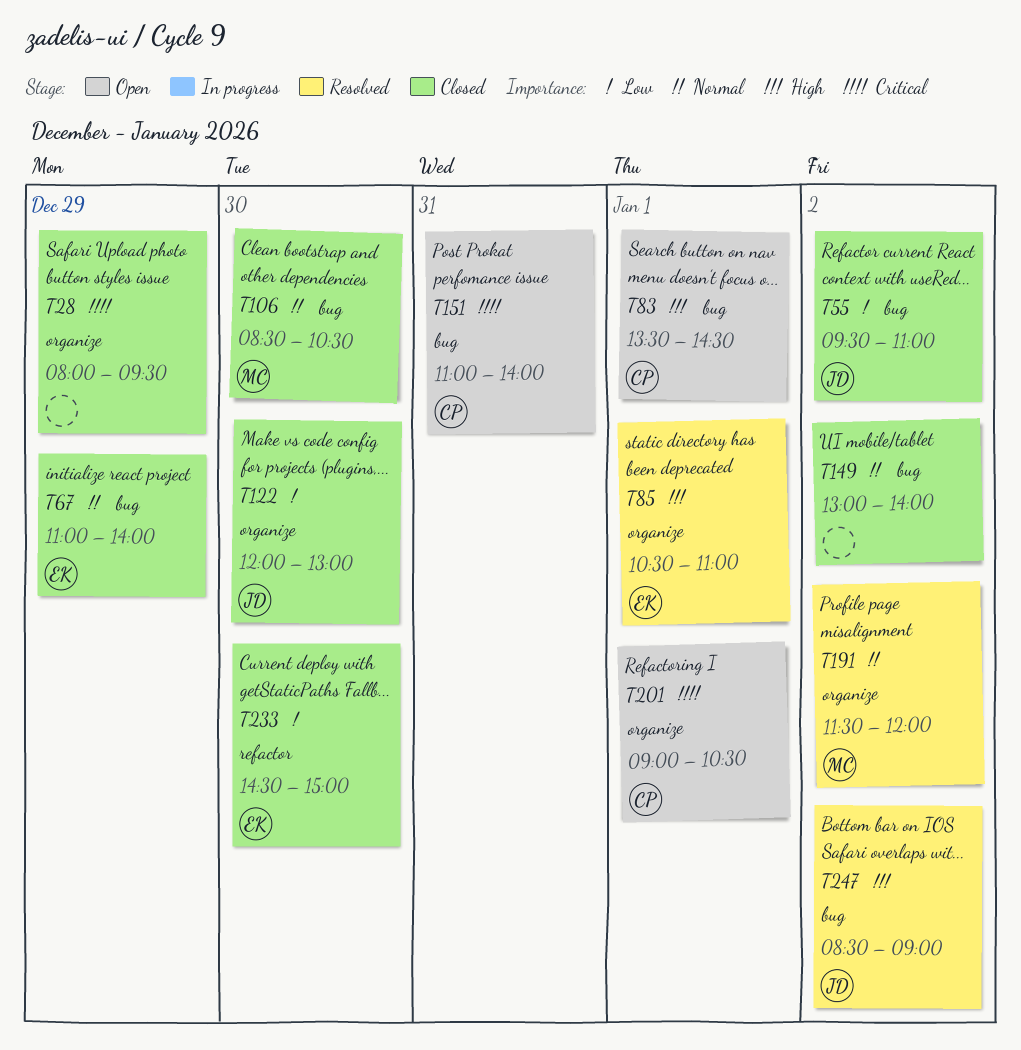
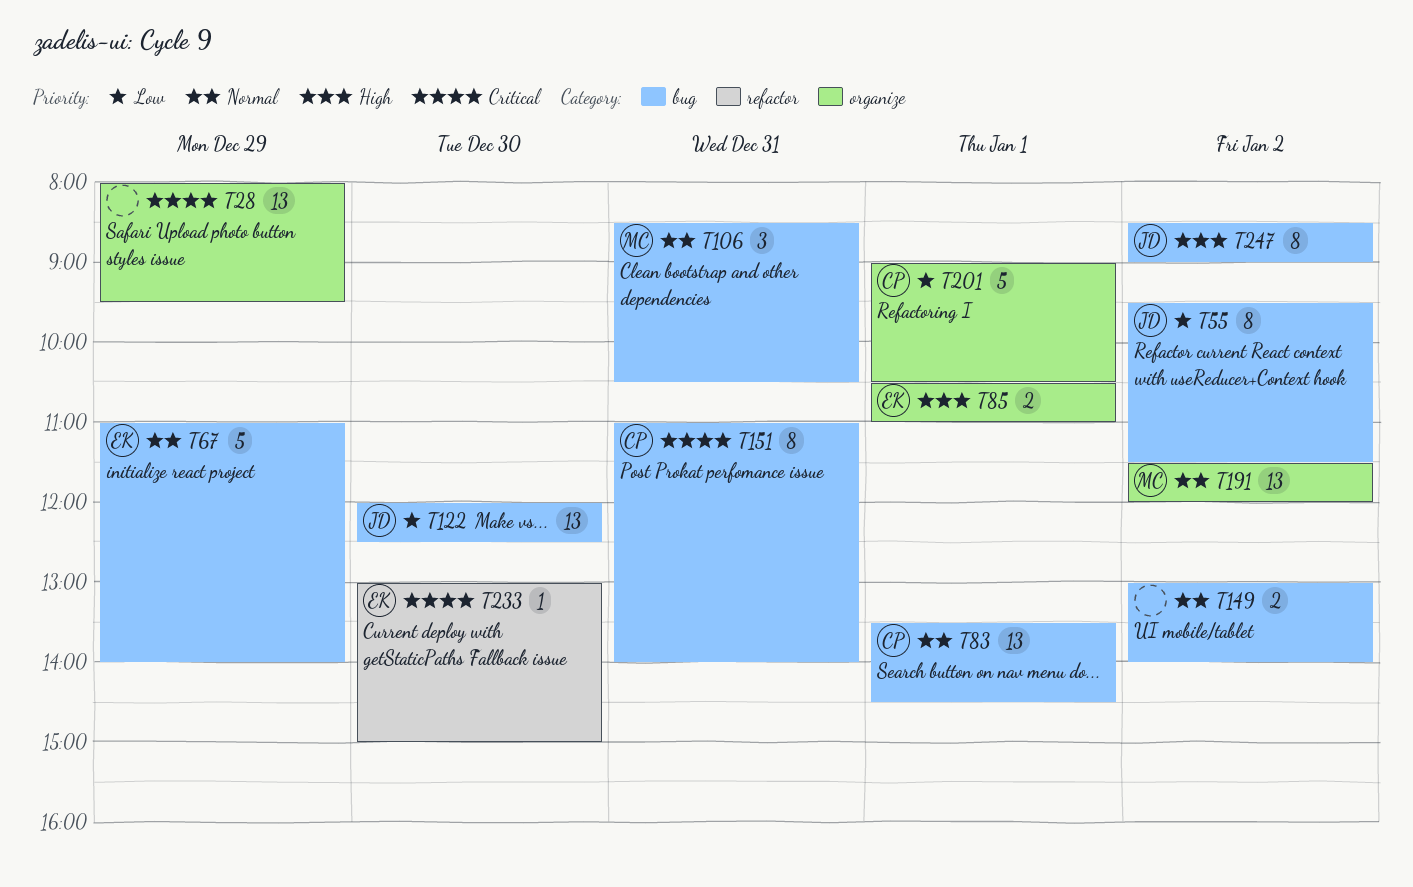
T55, ends: 11:00 -> 11:30
T83, priority: High -> Normal
T106, day: Dec 30 -> Dec 31
T122, label: organize -> bug
T122, ends: 13:00 -> 12:30
T201, priority: Critical -> Low
T233, priority: Low -> Critical
T233, begins: 14:30 -> 13:00

